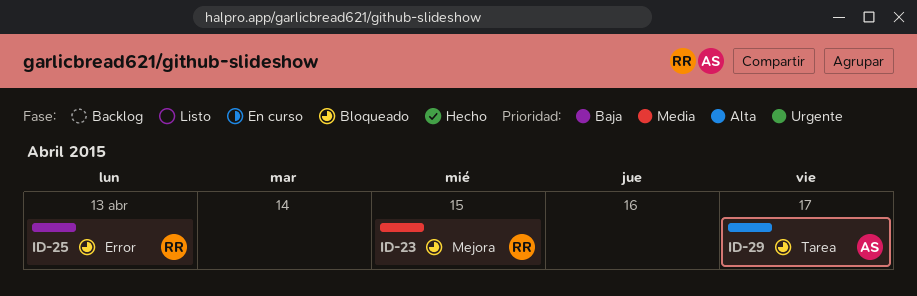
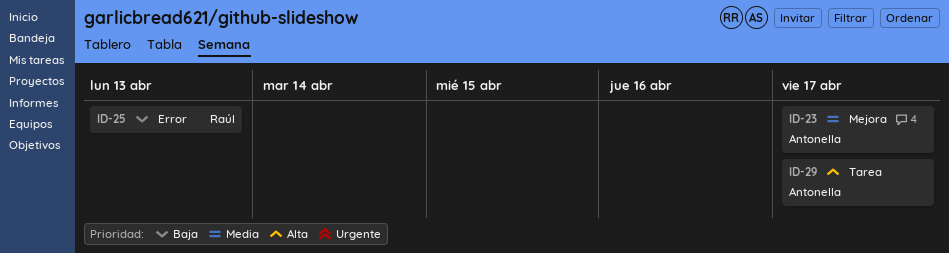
ID-23, owner: Raúl -> Antonella
ID-23, due: Apr 15 -> Apr 17

